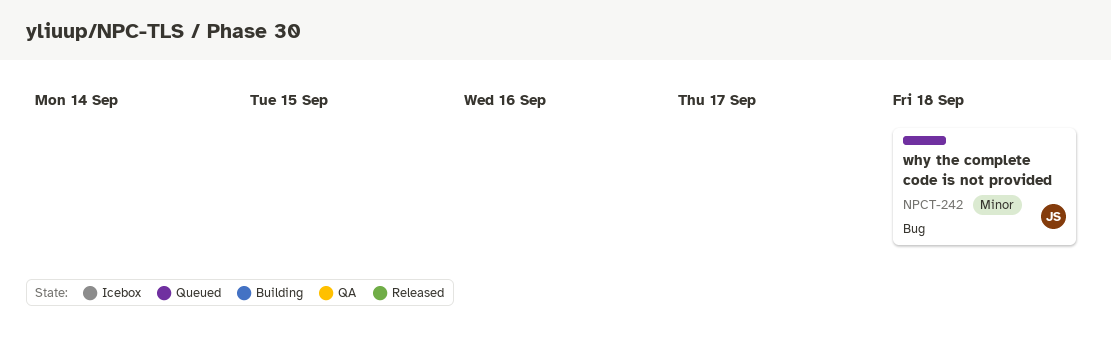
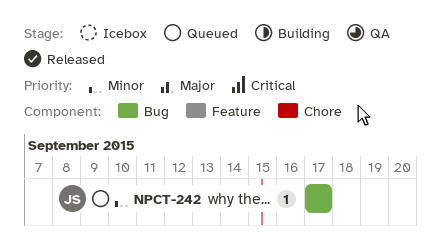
NPCT-242, due: Sep 18 -> Sep 17

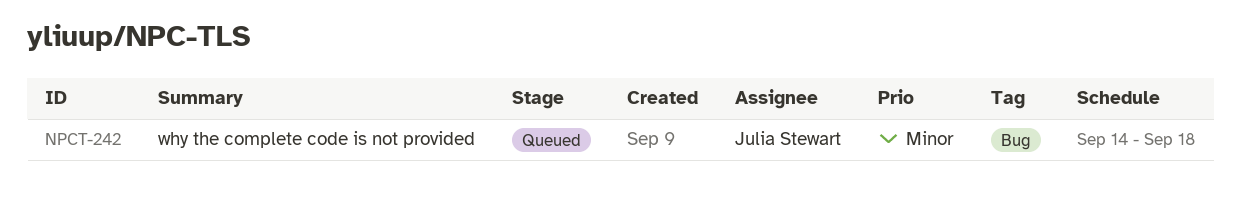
NPCT-242, start: Sep 17 -> Sep 14
NPCT-242, due: Sep 17 -> Sep 18

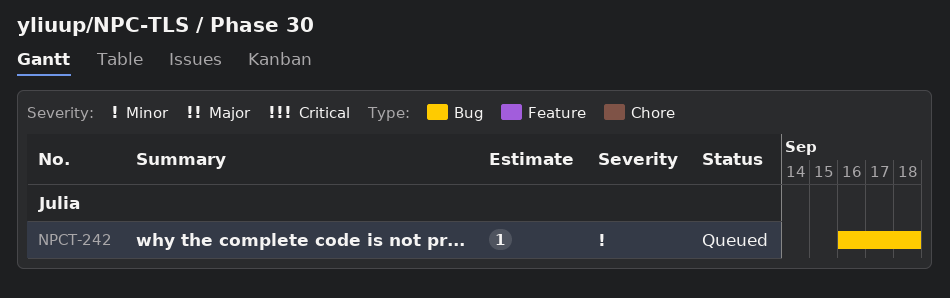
NPCT-242, start: Sep 14 -> Sep 16

